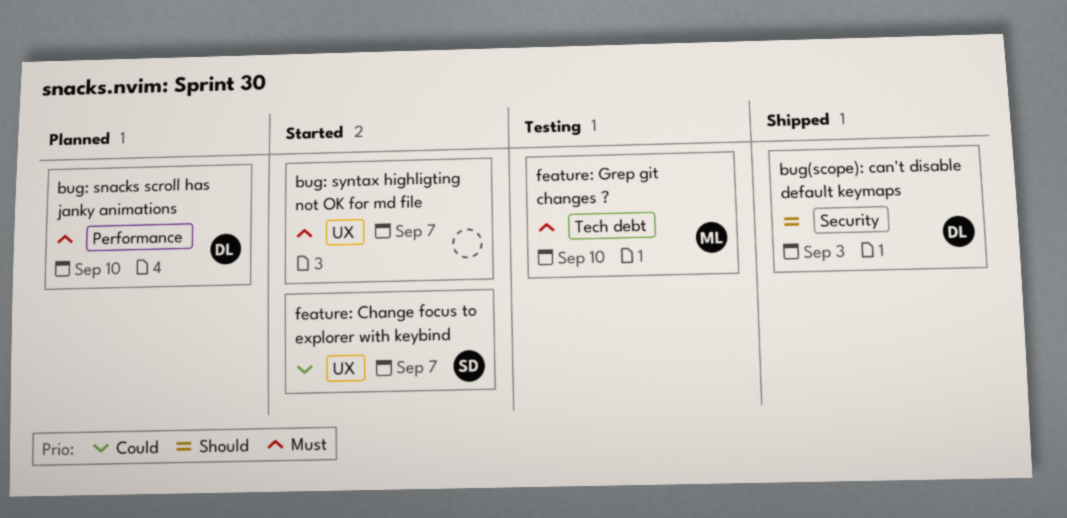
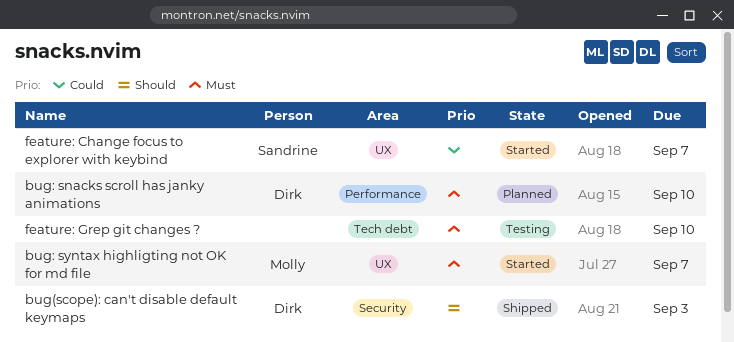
bug: syntax highligting not OK for md file, owner: none -> Molly
feature: Grep git changes ?, owner: Molly -> none

